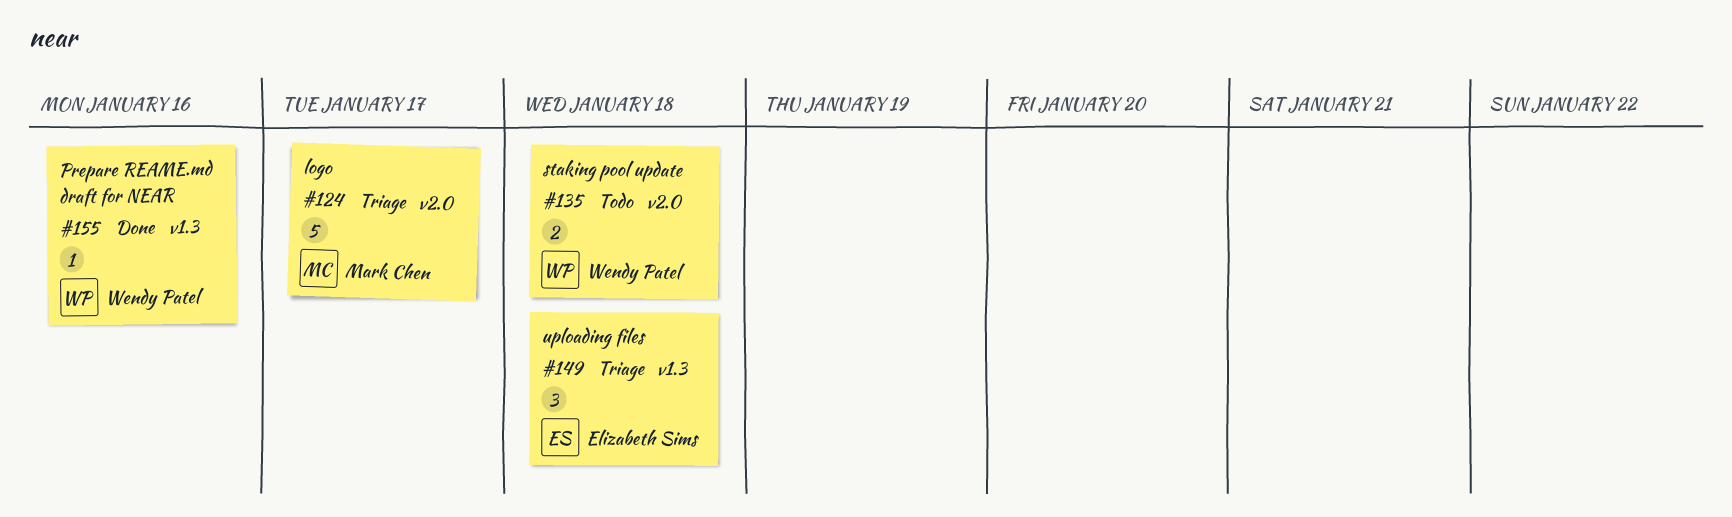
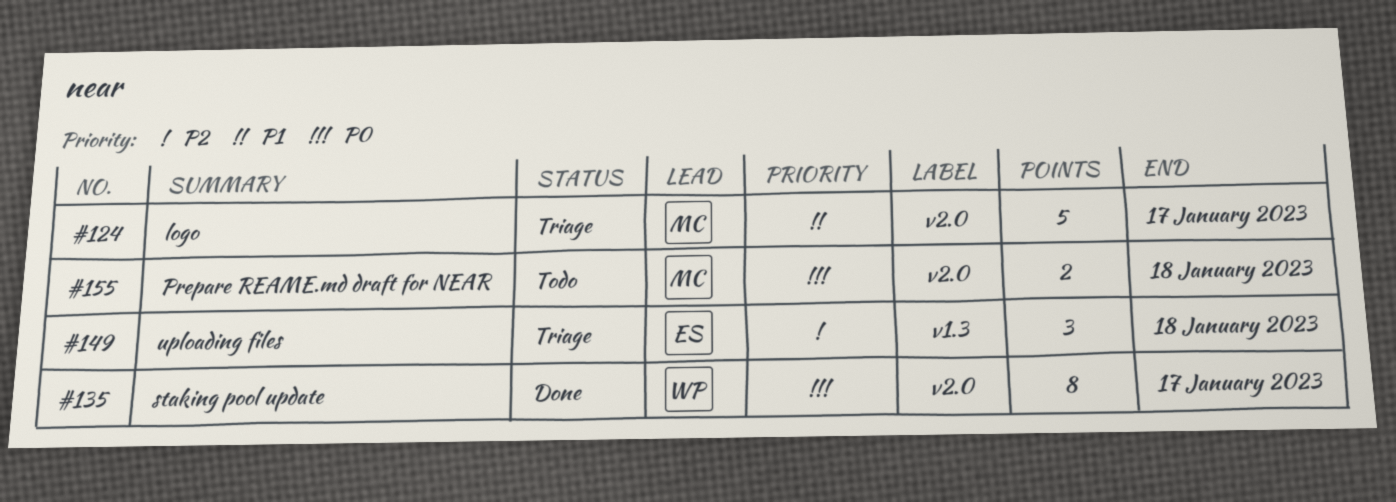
#135, status: Todo -> Done
#135, estimate: 2 -> 8
#135, due: Jan 18 -> Jan 17
#155, status: Done -> Todo
#155, owner: Wendy Patel -> Mark Chen
#155, label: v1.3 -> v2.0
#155, estimate: 1 -> 2
#155, due: Jan 16 -> Jan 18

